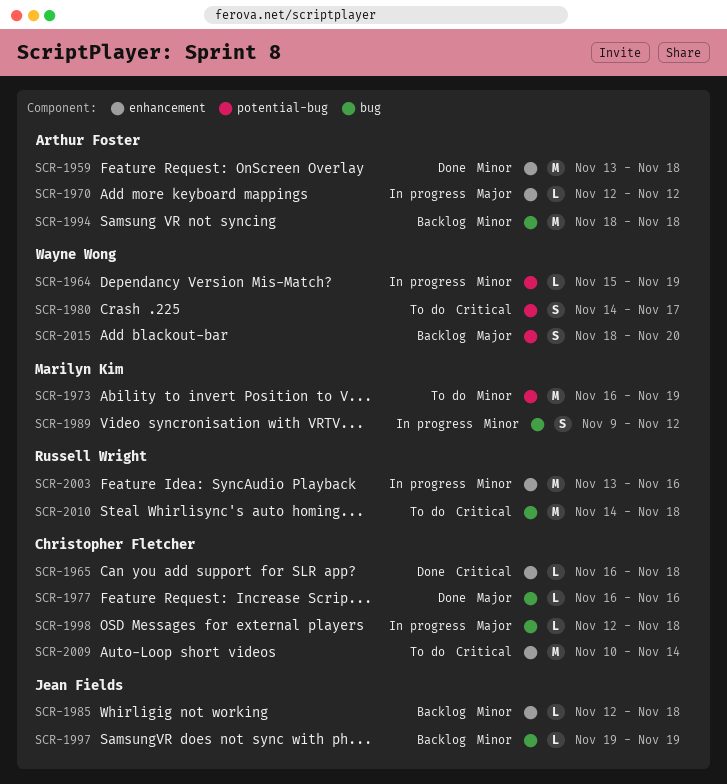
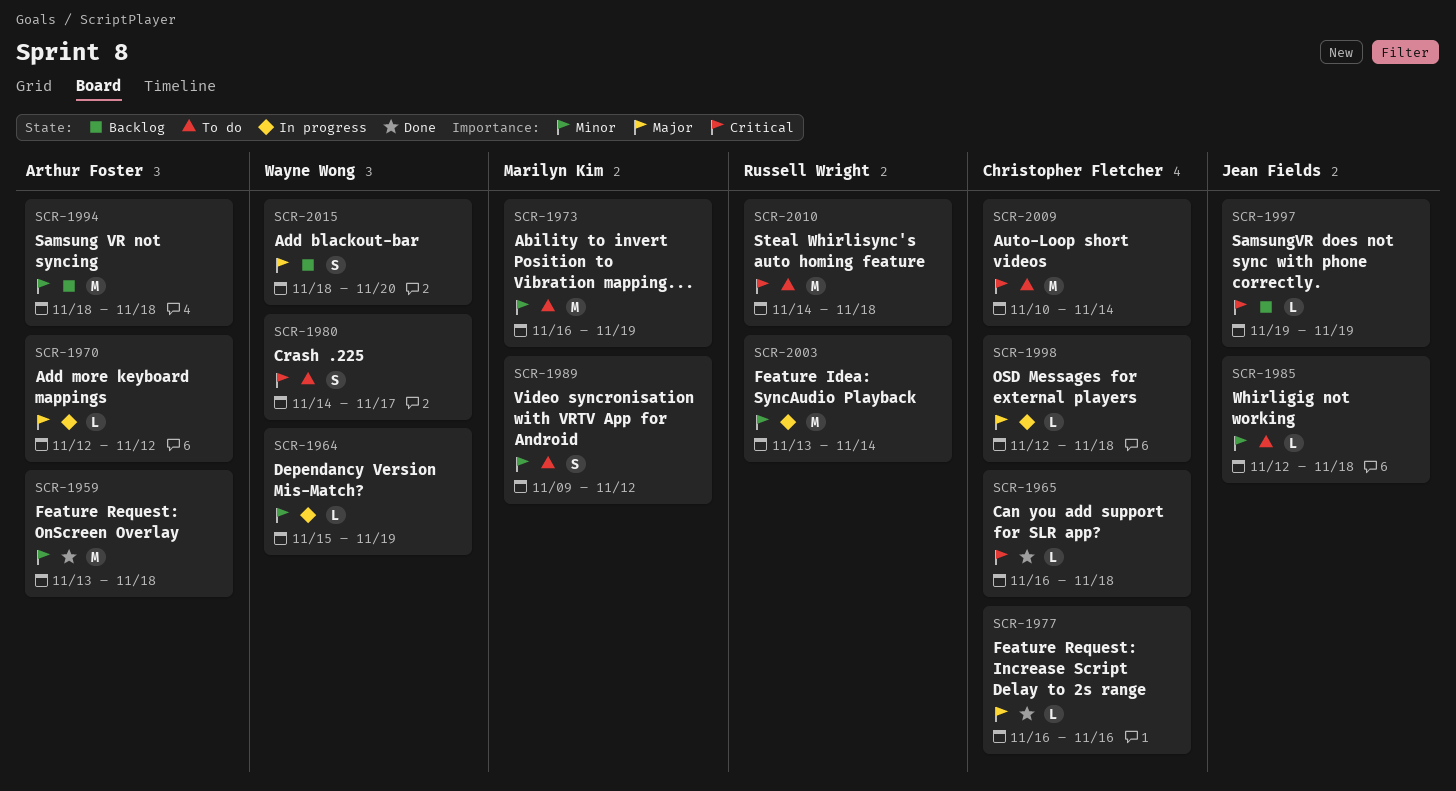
SCR-1985, status: Backlog -> To do
SCR-1989, status: In progress -> To do
SCR-1997, priority: Minor -> Critical
SCR-2003, due: Nov 16 -> Nov 14

